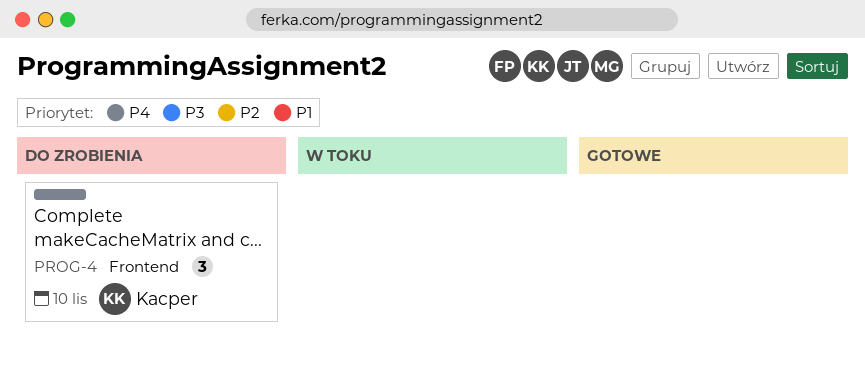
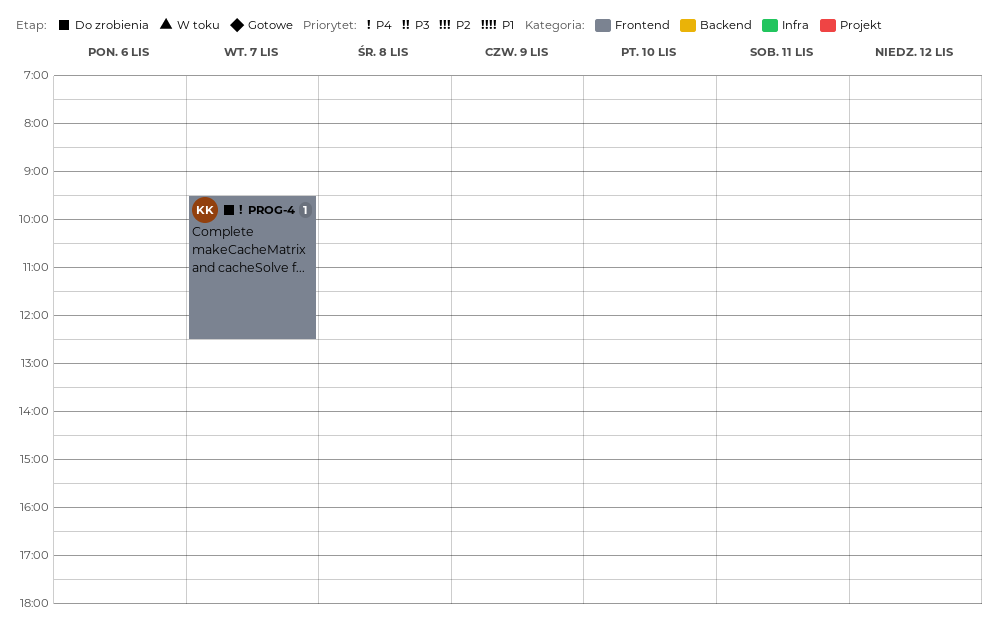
PROG-4, estimate: 3 -> 1
PROG-4, day: Nov 10 -> Nov 7

